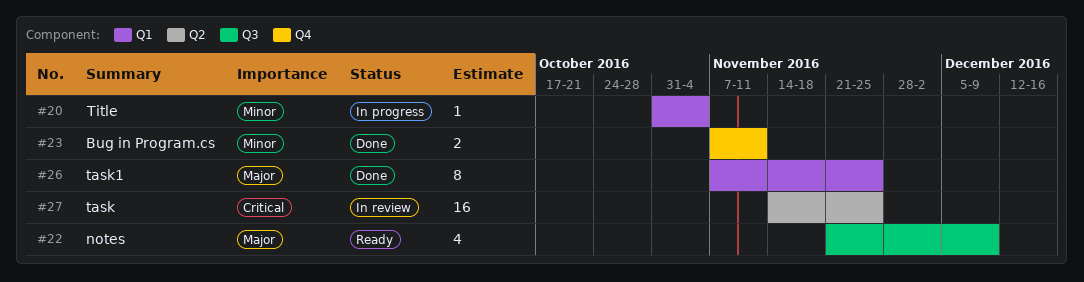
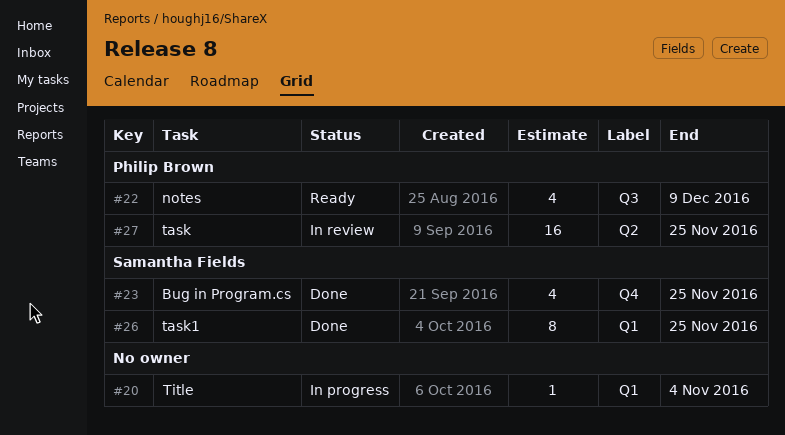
#23, estimate: 2 -> 4
#23, due: Nov 11 -> Nov 25

